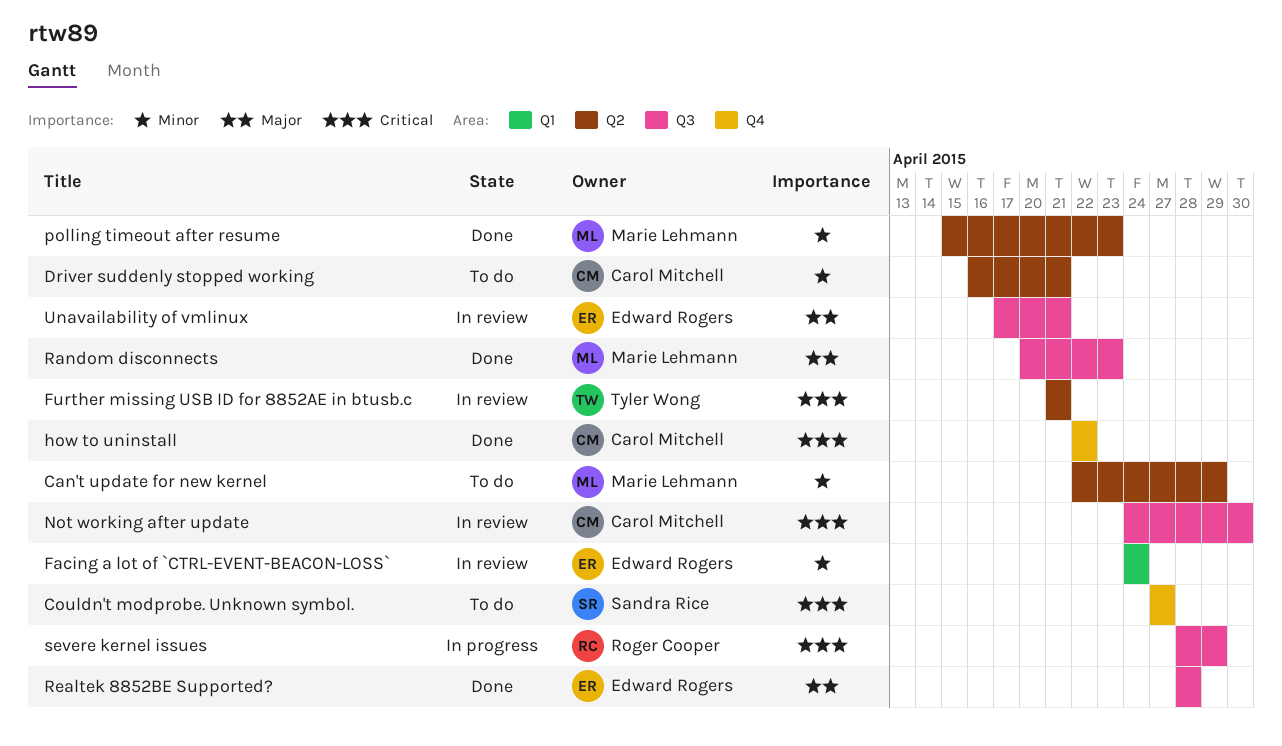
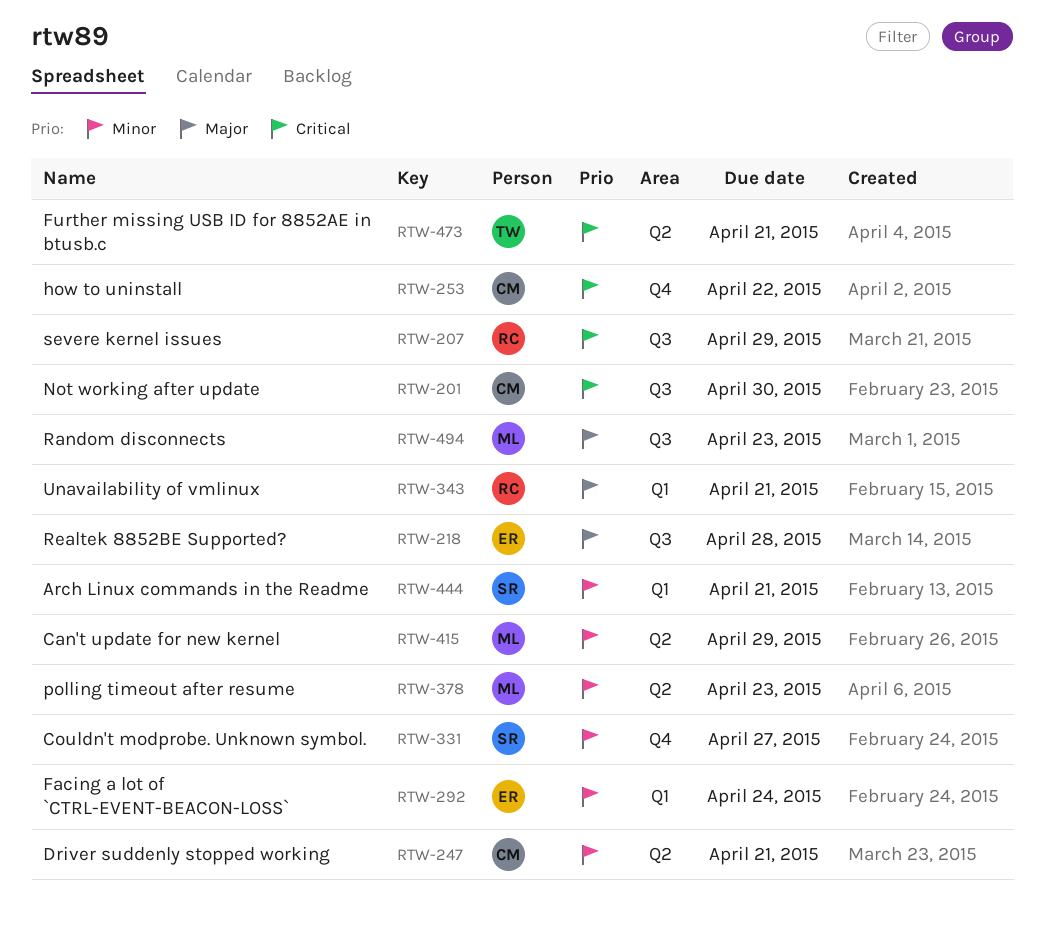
Arch Linux commands in the Readme: none -> present
Couldn't modprobe. Unknown symbol., priority: Critical -> Minor
Unavailability of vmlinux, owner: Edward Rogers -> Roger Cooper
Unavailability of vmlinux, label: Q3 -> Q1

